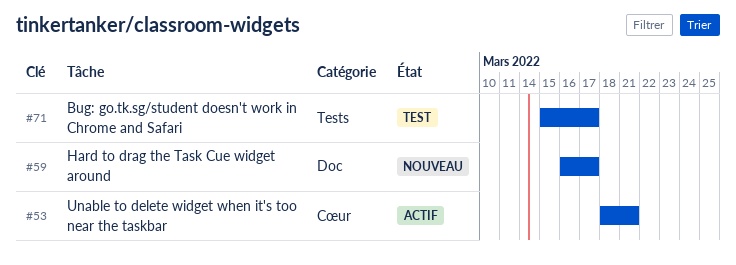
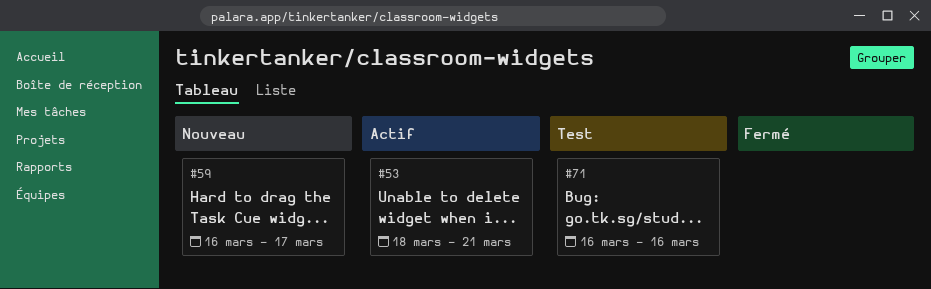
#71, start: Mar 15 -> Mar 16
#71, due: Mar 17 -> Mar 16

